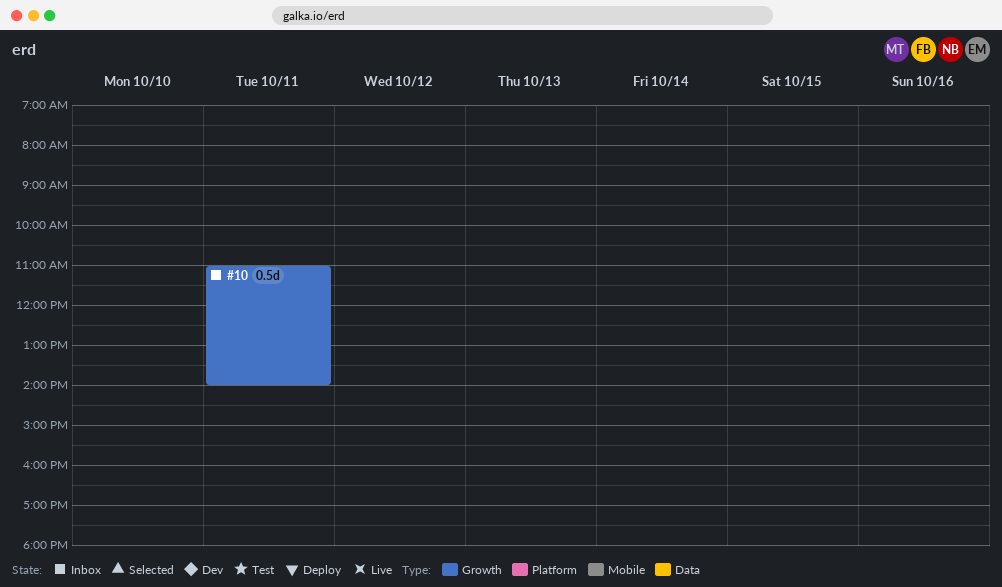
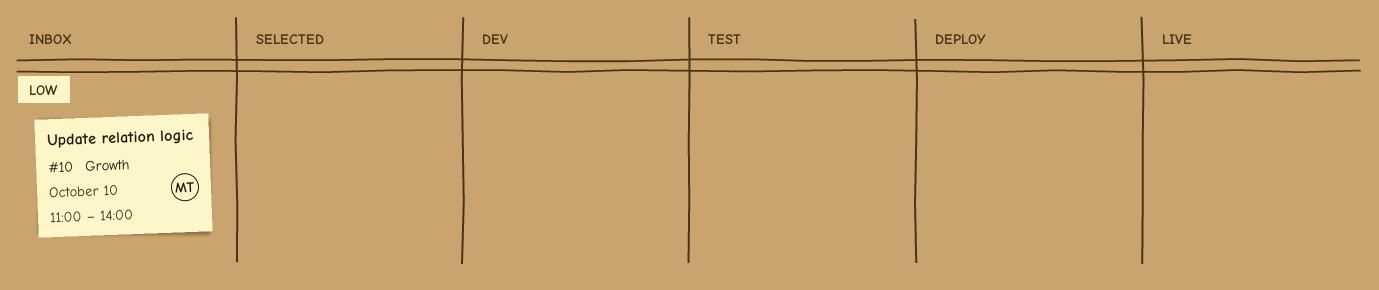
#10, day: Oct 11 -> Oct 10

